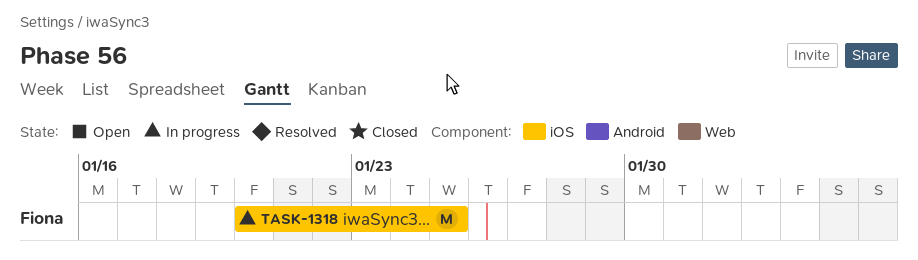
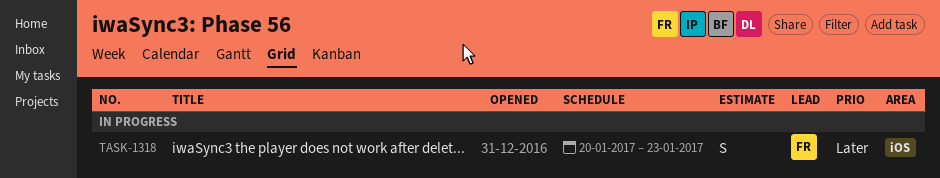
TASK-1318, estimate: M -> S
TASK-1318, due: Jan 25 -> Jan 23

